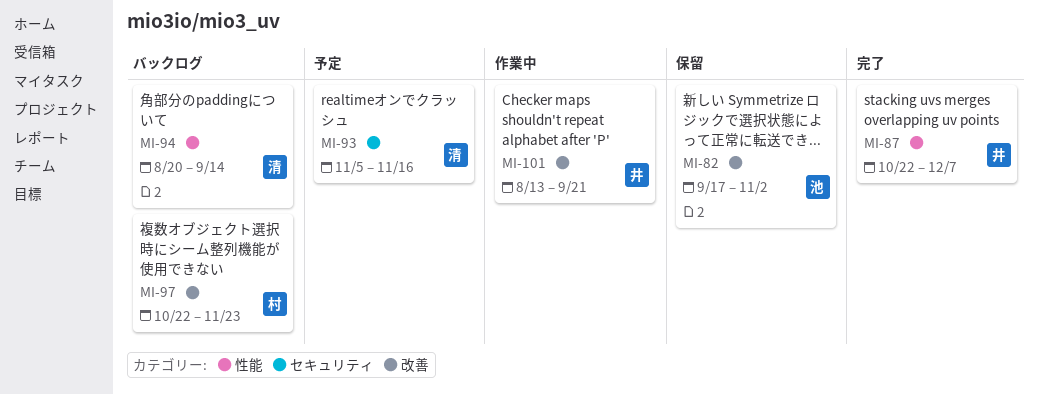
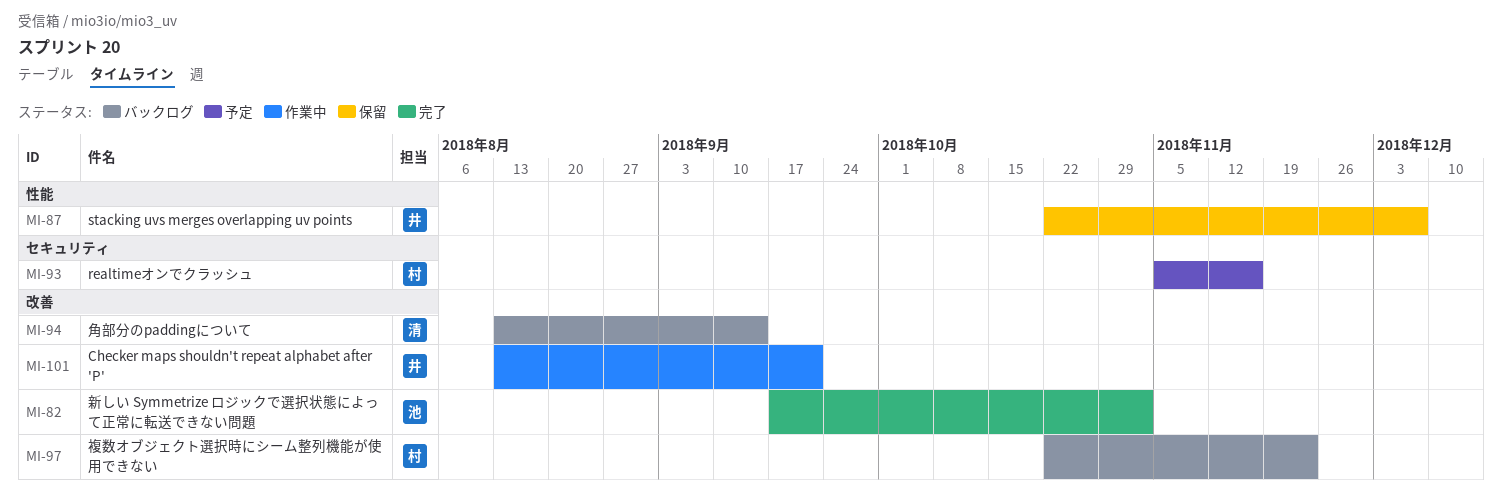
MI-82, status: 保留 -> 完了
MI-87, status: 完了 -> 保留
MI-93, owner: 清 -> 村
MI-94, label: 性能 -> 改善
MI-94, start: Aug 20 -> Aug 13

